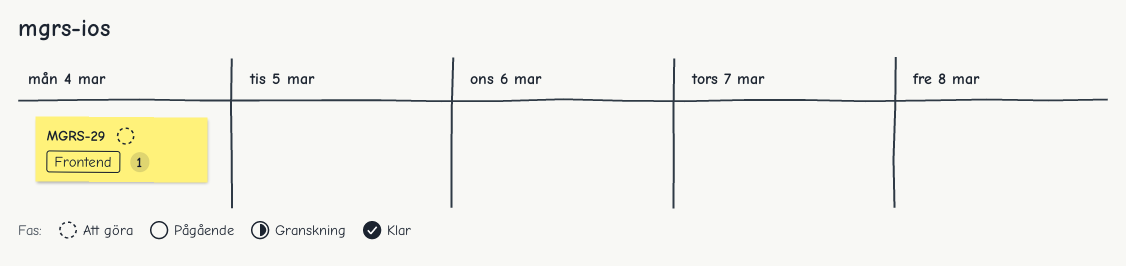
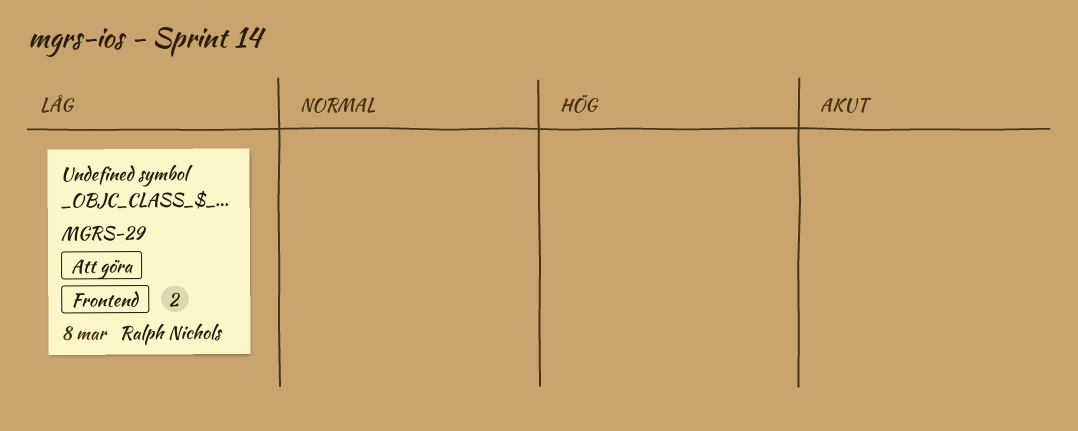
MGRS-29, estimate: 1 -> 2
MGRS-29, due: Mar 4 -> Mar 8

